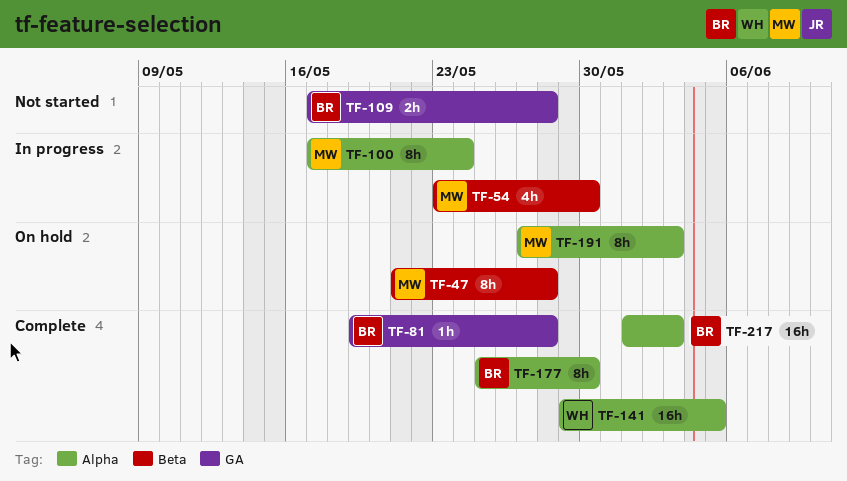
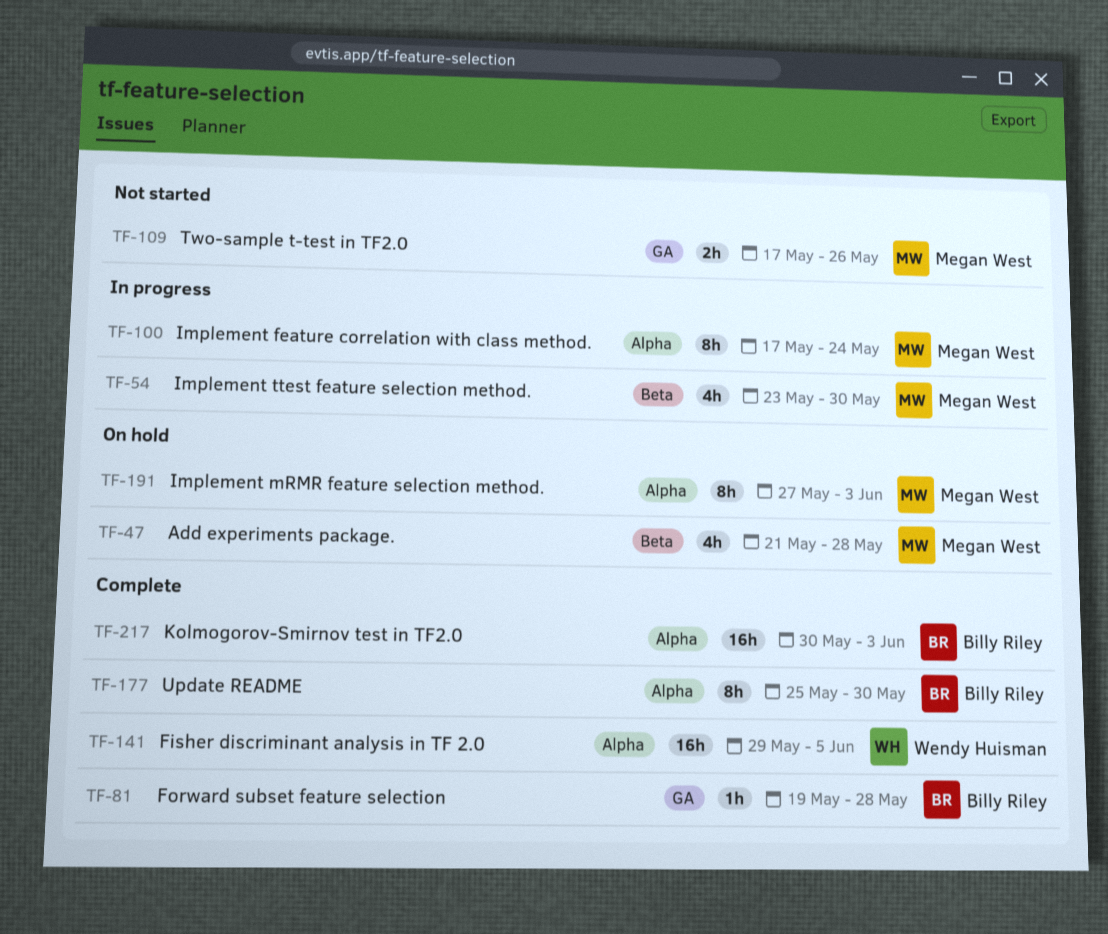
TF-47, estimate: 8h -> 4h
TF-109, owner: Billy Riley -> Megan West
TF-109, due: May 28 -> May 26
TF-217, start: Jun 1 -> May 30

